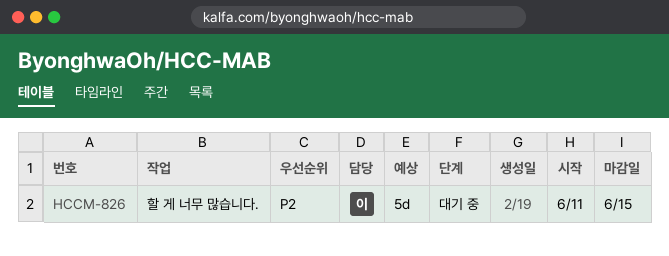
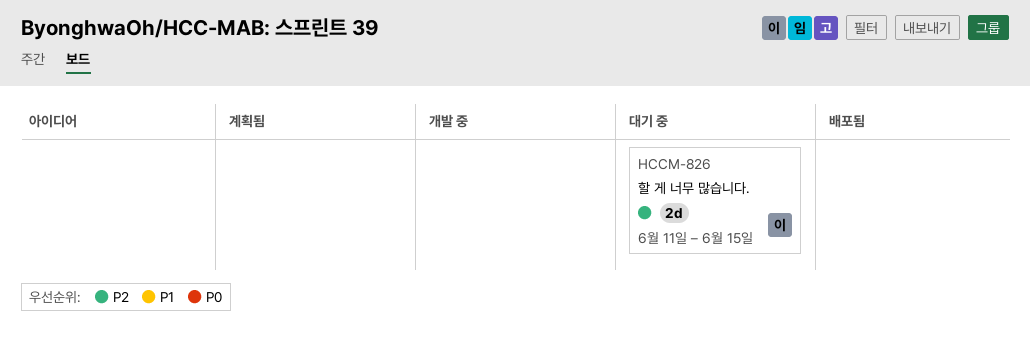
HCCM-826, estimate: 5d -> 2d

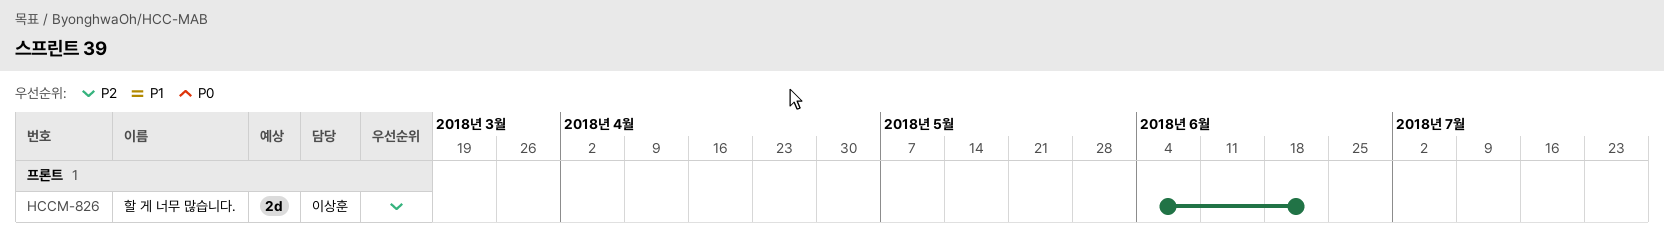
HCCM-826, start: Jun 11 -> Jun 4
HCCM-826, due: Jun 15 -> Jun 22

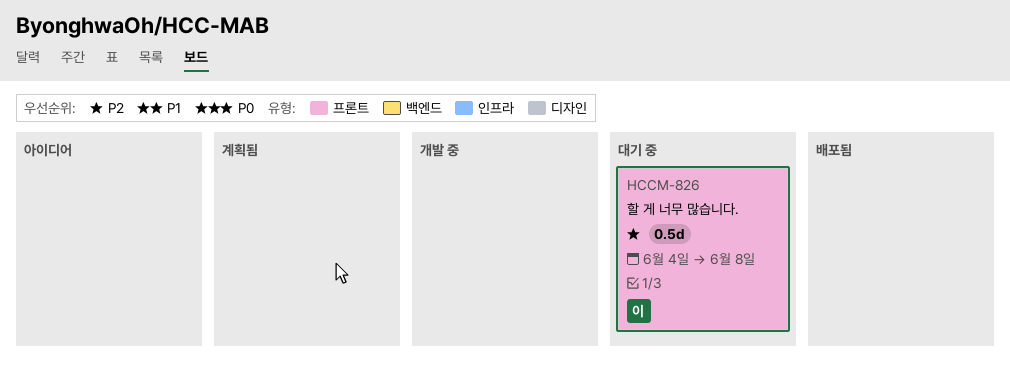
HCCM-826, estimate: 2d -> 0.5d
HCCM-826, due: Jun 22 -> Jun 8

